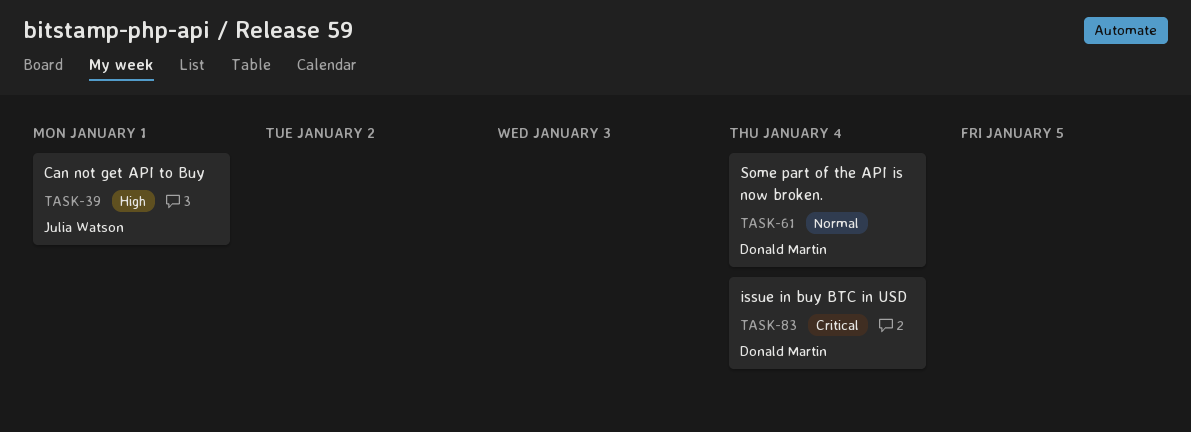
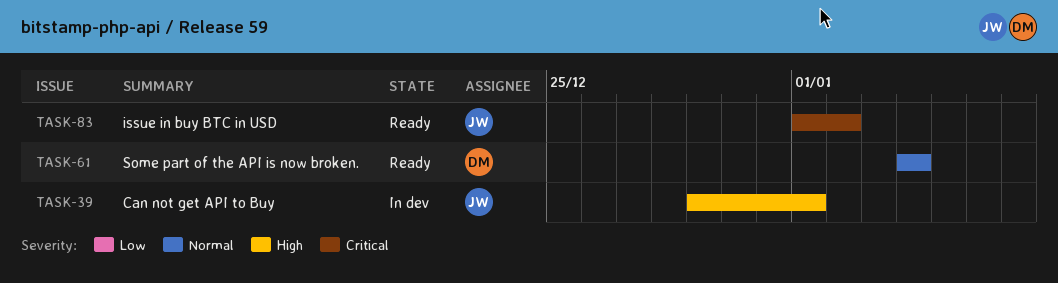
TASK-83, owner: Donald Martin -> Julia Watson
TASK-83, due: Jan 4 -> Jan 2

